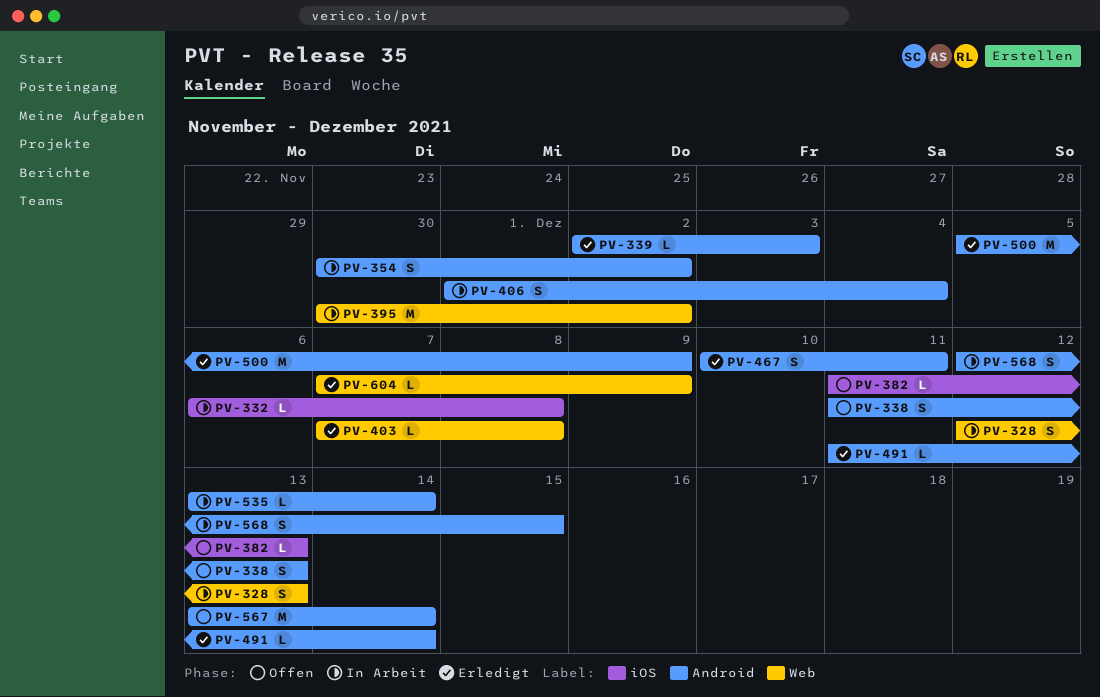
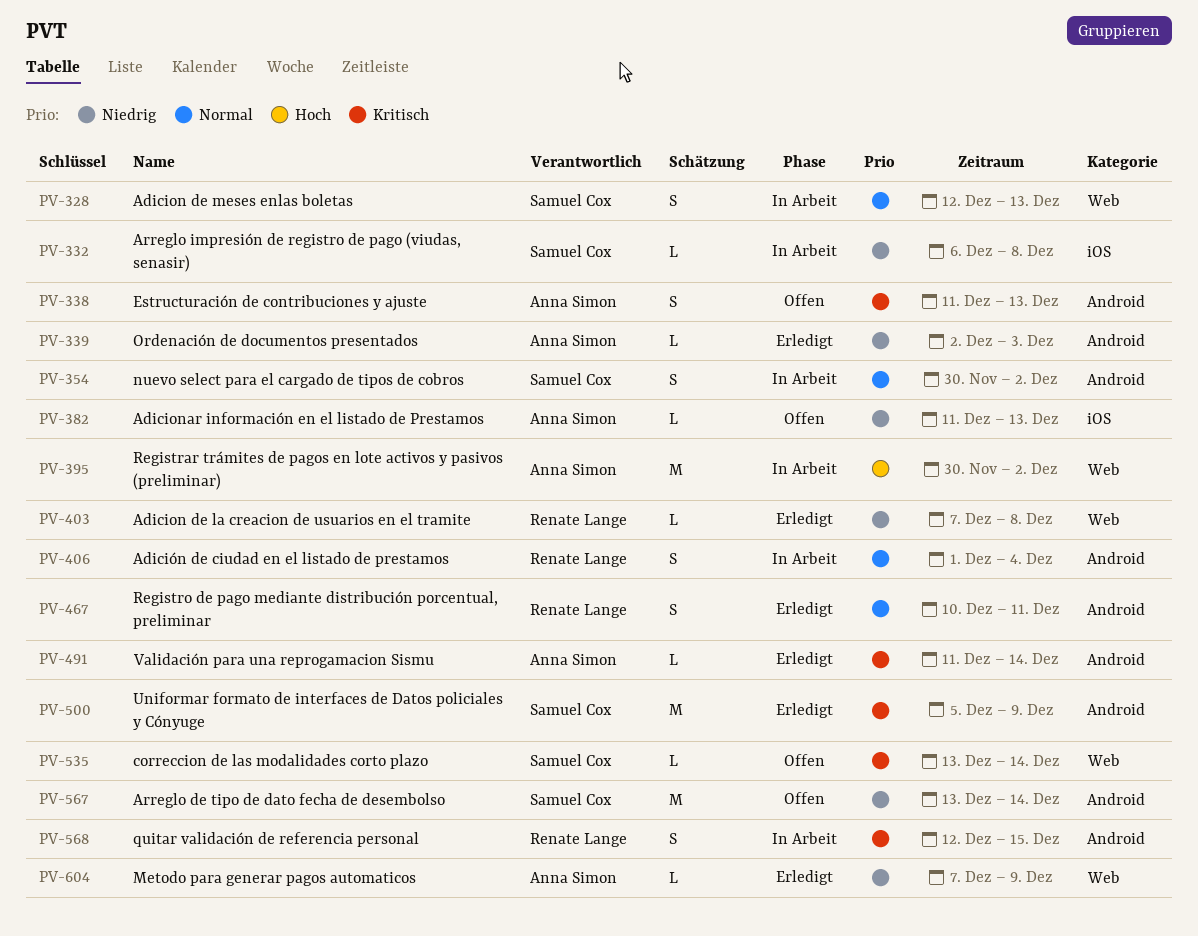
PV-535, status: In Arbeit -> Offen
PV-535, label: Android -> Web

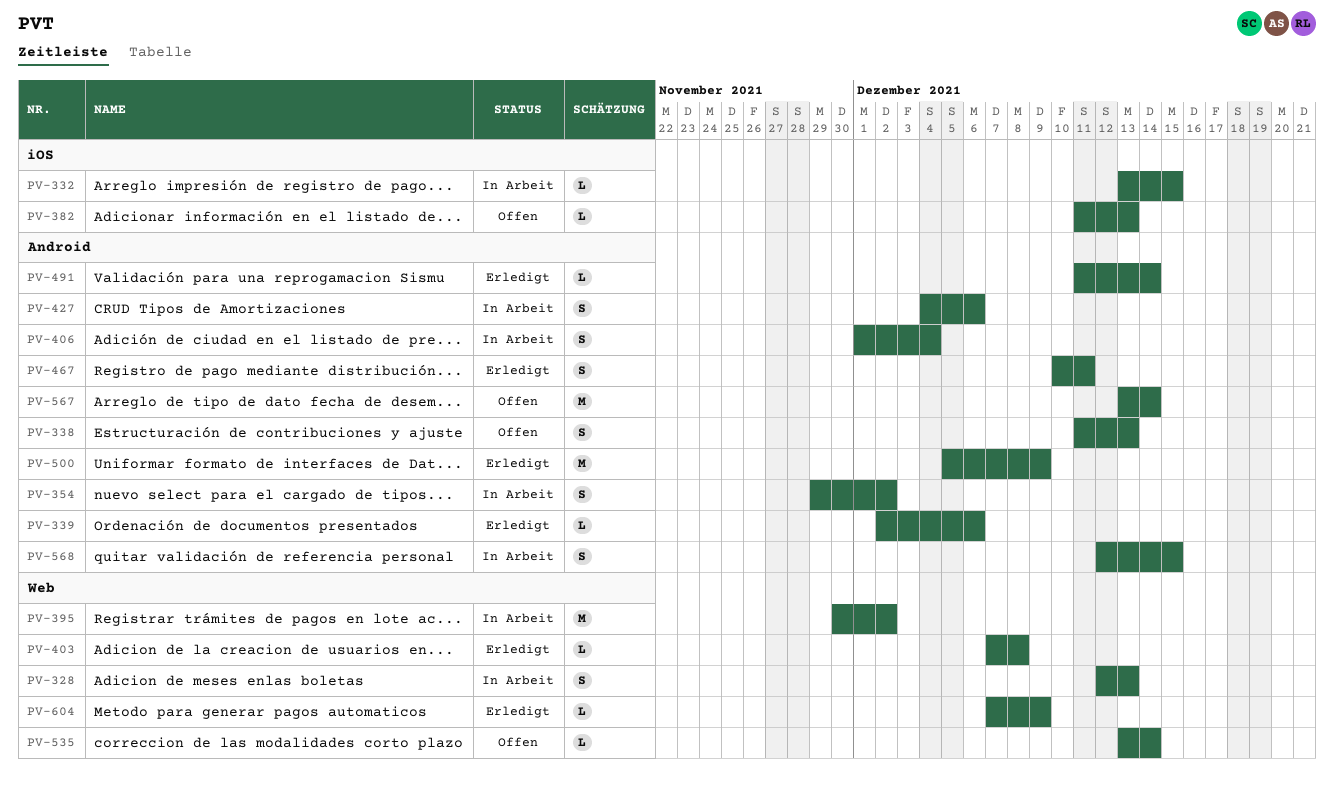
PV-332, start: Dec 6 -> Dec 13
PV-332, due: Dec 8 -> Dec 15
PV-339, due: Dec 3 -> Dec 6
PV-354, start: Nov 30 -> Nov 29
PV-427: none -> present

